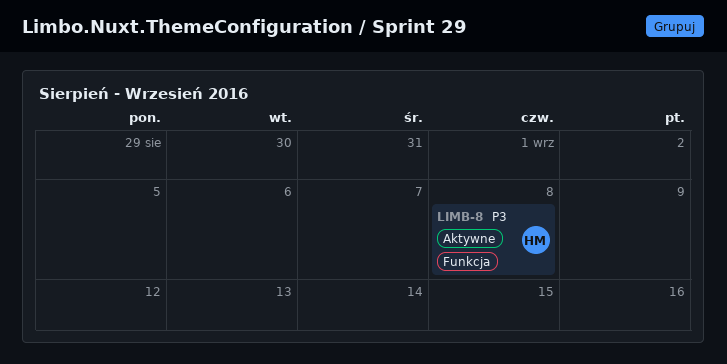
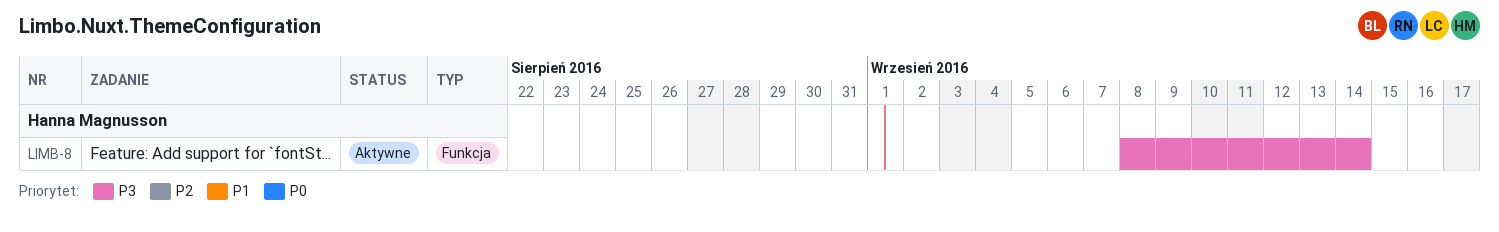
LIMB-8, due: Sep 8 -> Sep 14

